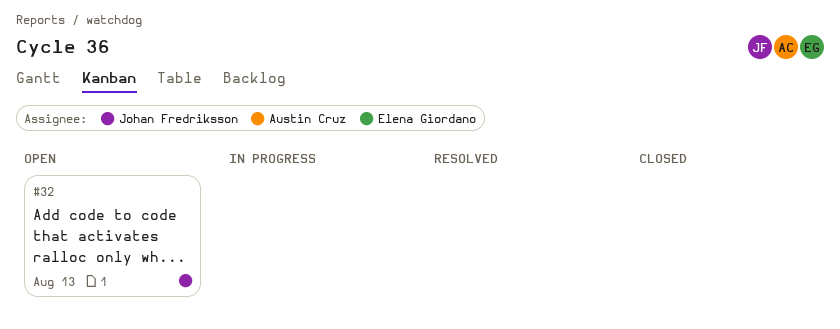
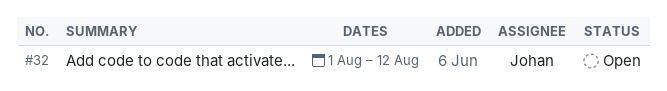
#32, due: Aug 13 -> Aug 12

